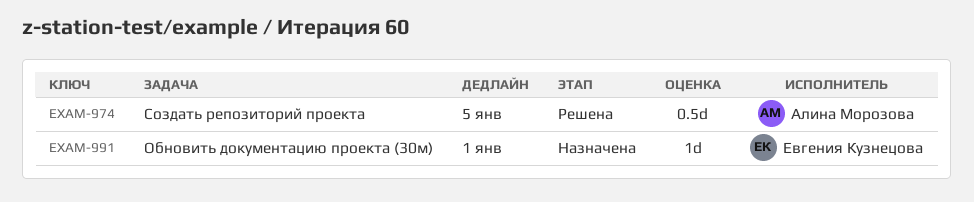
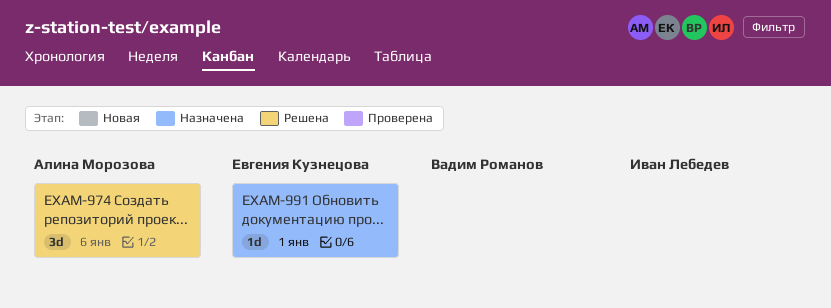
EXAM-974, estimate: 0.5d -> 3d
EXAM-974, due: Jan 5 -> Jan 6

